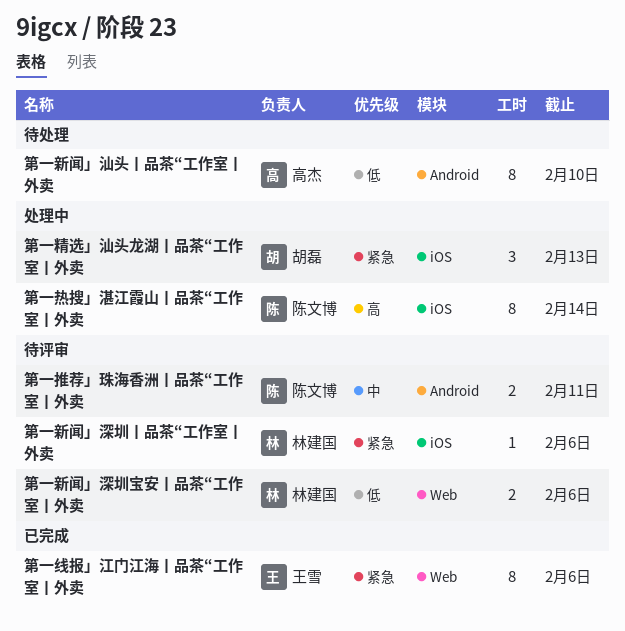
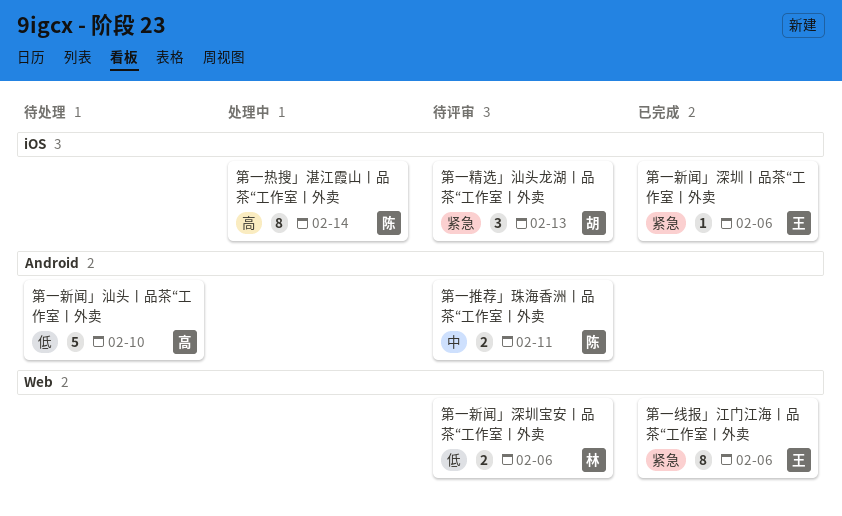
第一新闻」汕头丨品茶“工作室丨外卖, estimate: 8 -> 5
第一新闻」深圳丨品茶“工作室丨外卖, status: 待评审 -> 已完成
第一新闻」深圳丨品茶“工作室丨外卖, owner: 林建国 -> 王雪
第一精选」汕头龙湖丨品茶“工作室丨外卖, status: 处理中 -> 待评审

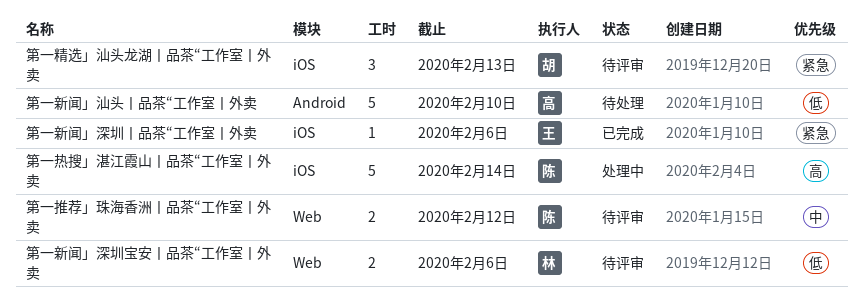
第一推荐」珠海香洲丨品茶“工作室丨外卖, label: Android -> Web
第一推荐」珠海香洲丨品茶“工作室丨外卖, due: Feb 11 -> Feb 12
第一热搜」湛江霞山丨品茶“工作室丨外卖, estimate: 8 -> 5
第一线报」江门江海丨品茶“工作室丨外卖: present -> none

